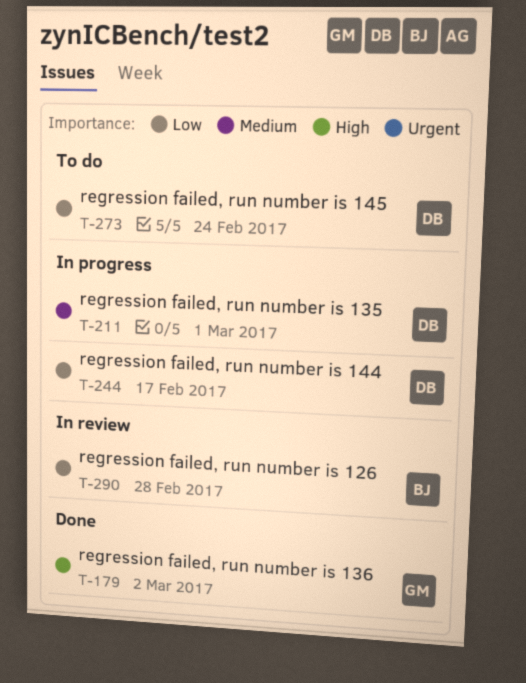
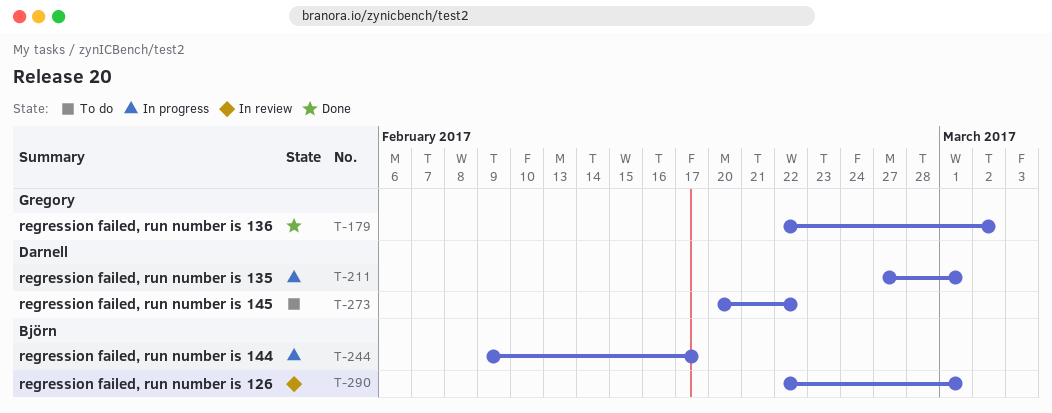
T-244, owner: Darnell -> Björn
T-273, due: Feb 24 -> Feb 22
T-290, due: Feb 28 -> Mar 1

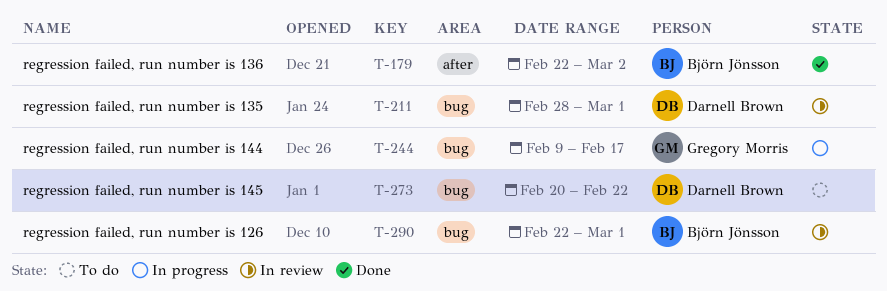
T-179, owner: Gregory Morris -> Björn Jönsson
T-211, status: In progress -> In review
T-211, start: Feb 27 -> Feb 28
T-244, owner: Björn Jönsson -> Gregory Morris

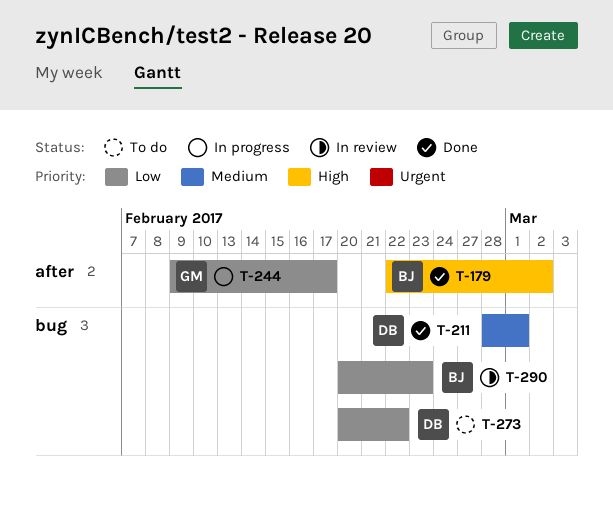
T-211, status: In review -> Done
T-244, label: bug -> after
T-290, start: Feb 22 -> Feb 20
T-290, due: Mar 1 -> Feb 23

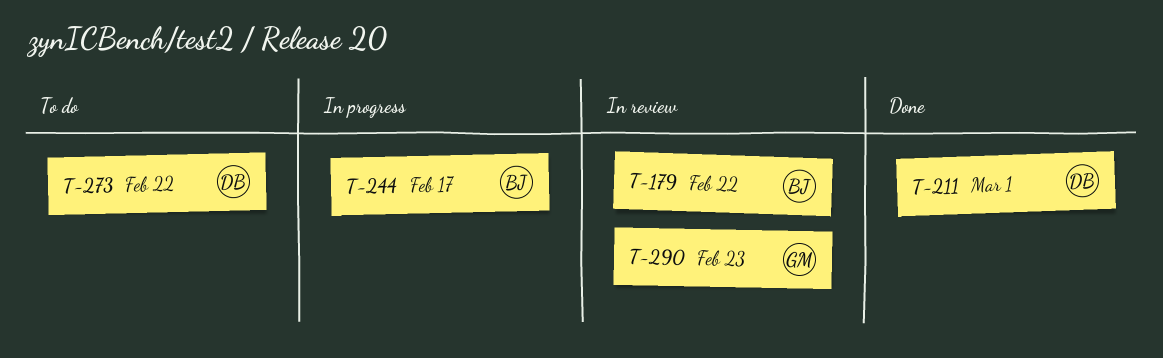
T-179, status: Done -> In review
T-179, due: Mar 2 -> Feb 22
T-244, owner: GM -> BJ
T-290, owner: BJ -> GM

